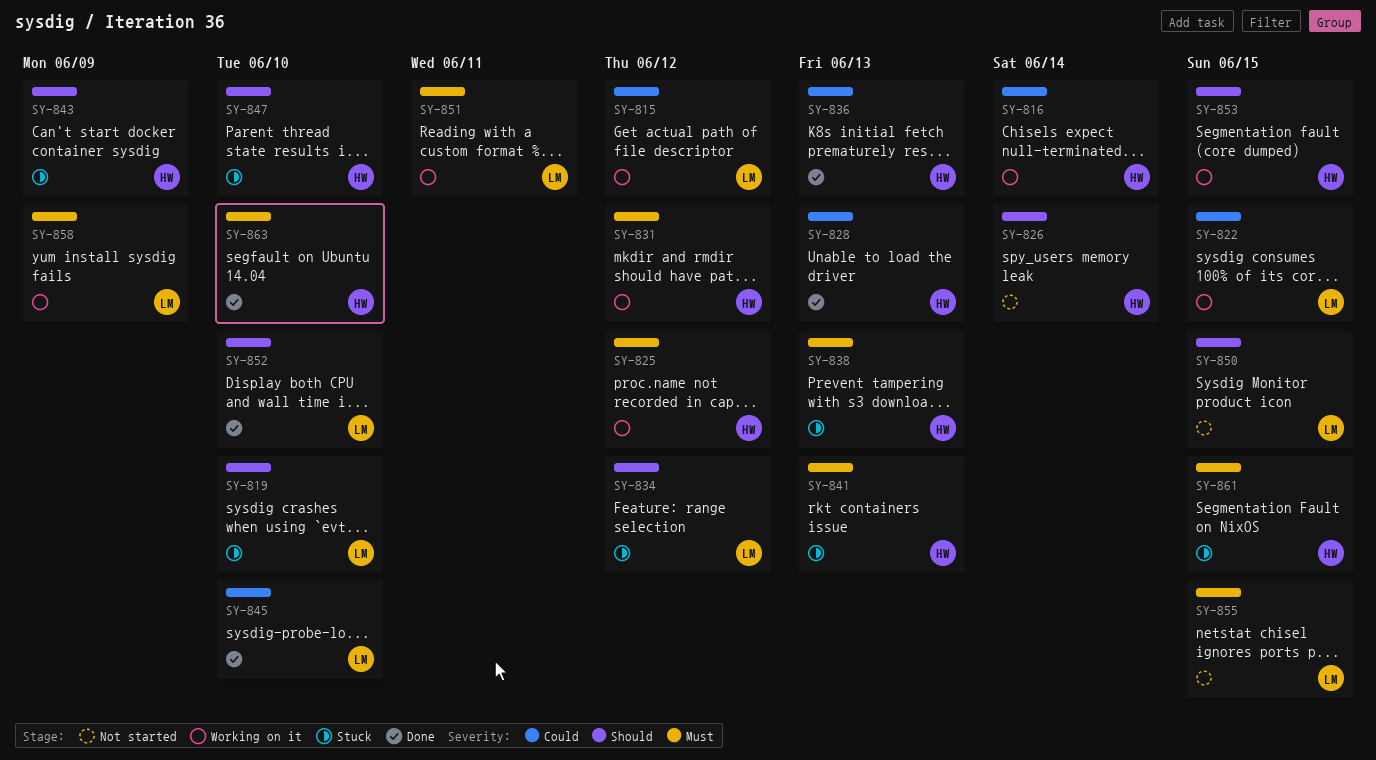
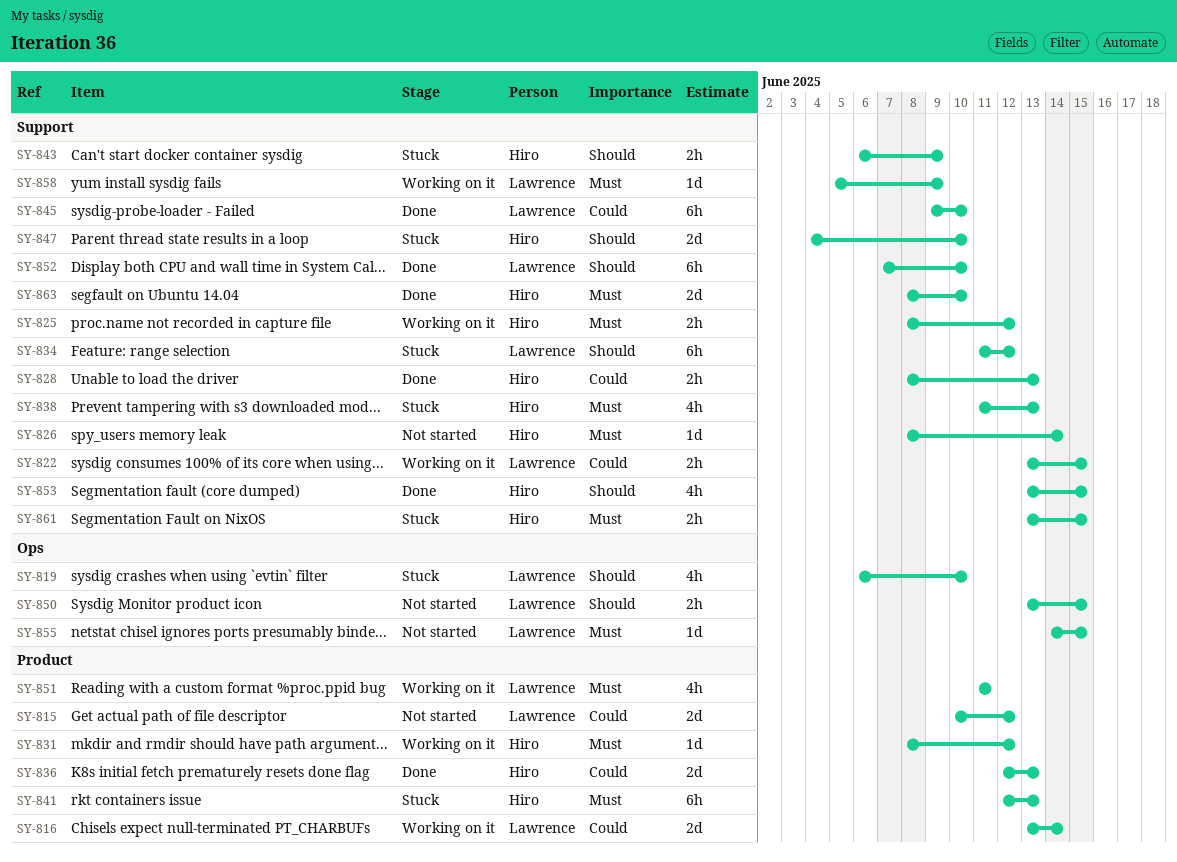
SY-815, status: Working on it -> Not started
SY-816, owner: Hiro -> Lawrence
SY-826, priority: Should -> Must
SY-853, status: Working on it -> Done

